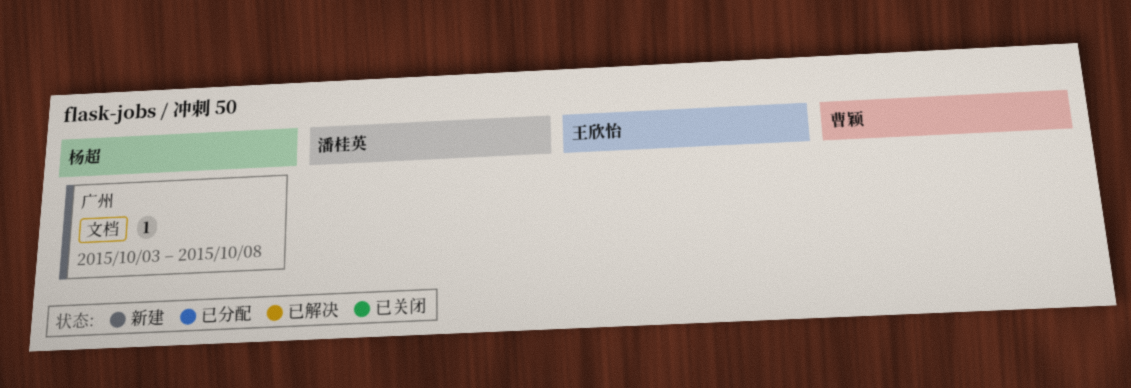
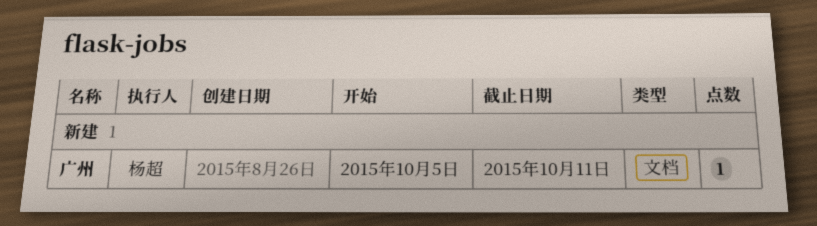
广州, start: Oct 3 -> Oct 5
广州, due: Oct 8 -> Oct 11

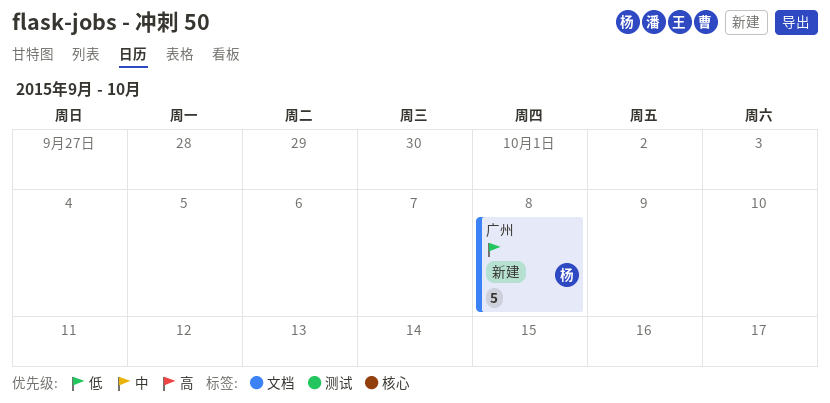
广州, estimate: 1 -> 5
广州, due: Oct 11 -> Oct 8

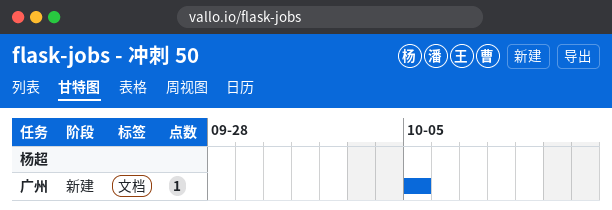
广州, estimate: 5 -> 1
广州, due: Oct 8 -> Oct 5

